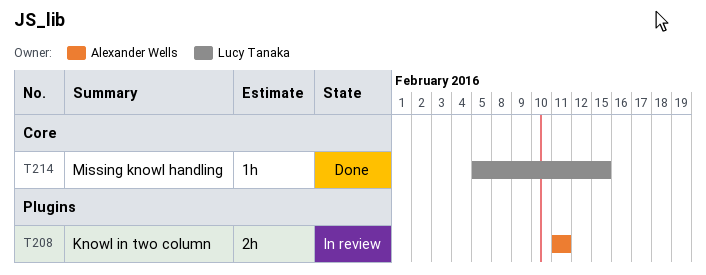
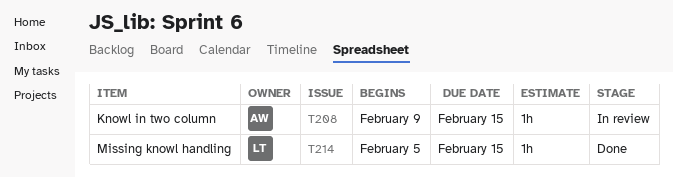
T208, estimate: 2h -> 1h
T208, start: Feb 11 -> Feb 9
T208, due: Feb 11 -> Feb 15

